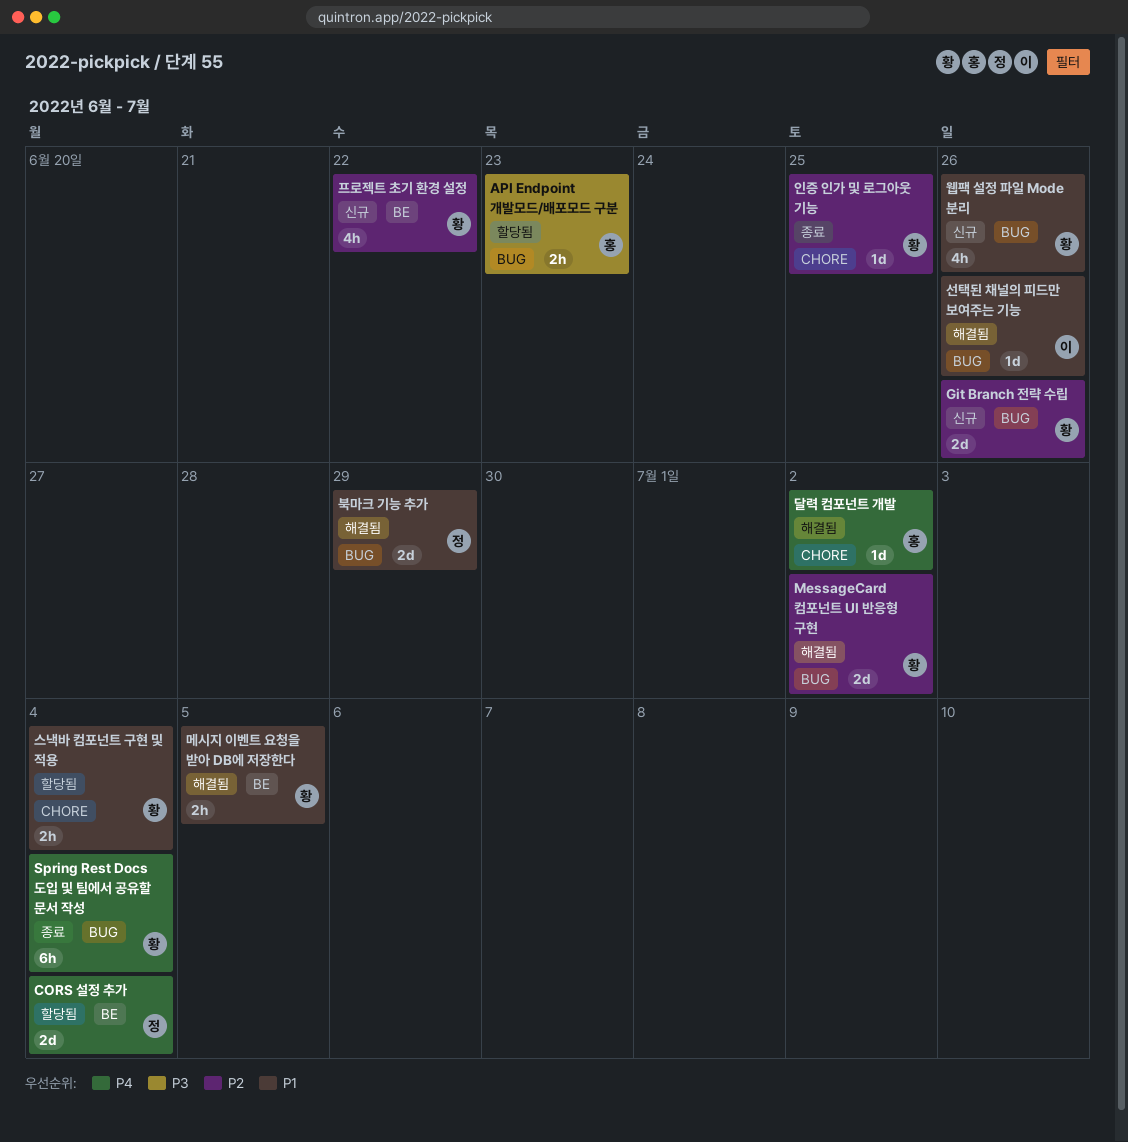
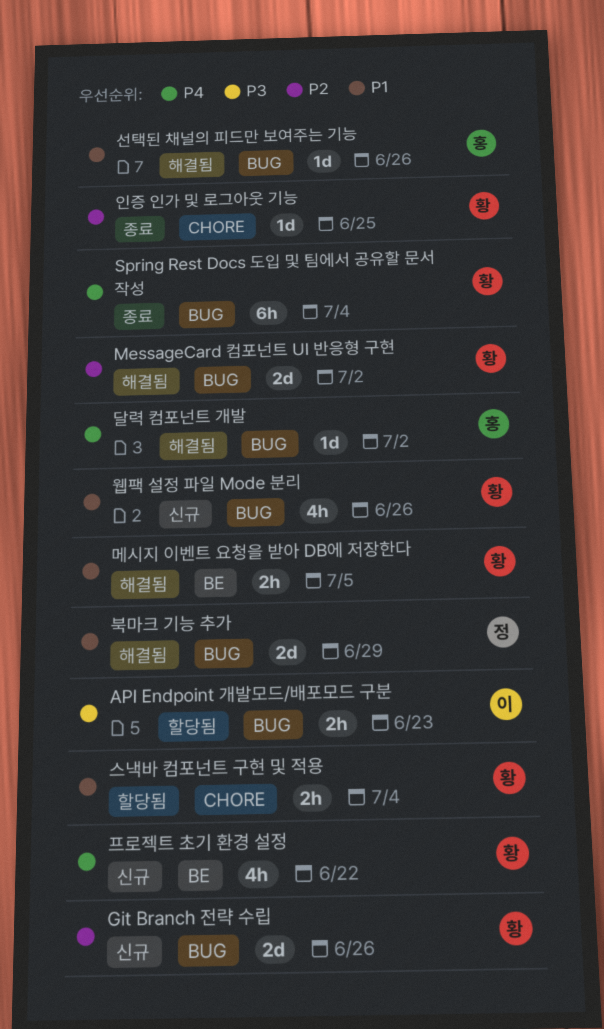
API Endpoint 개발모드/배포모드 구분, owner: 홍 -> 이
CORS 설정 추가: present -> none
달력 컴포넌트 개발, label: CHORE -> BUG
선택된 채널의 피드만 보여주는 기능, owner: 이 -> 홍
프로젝트 초기 환경 설정, priority: P2 -> P4

